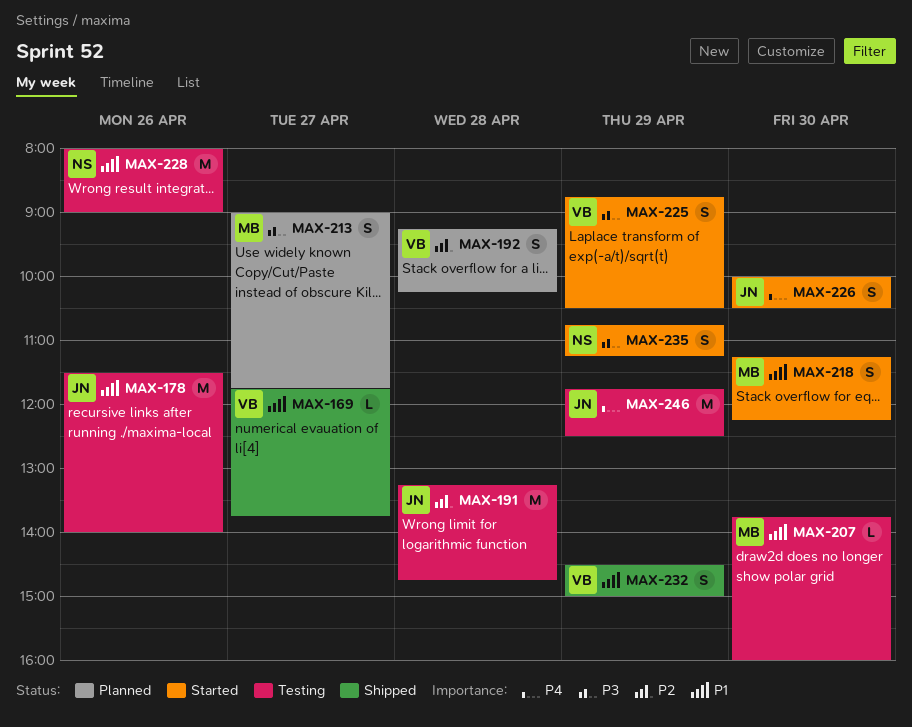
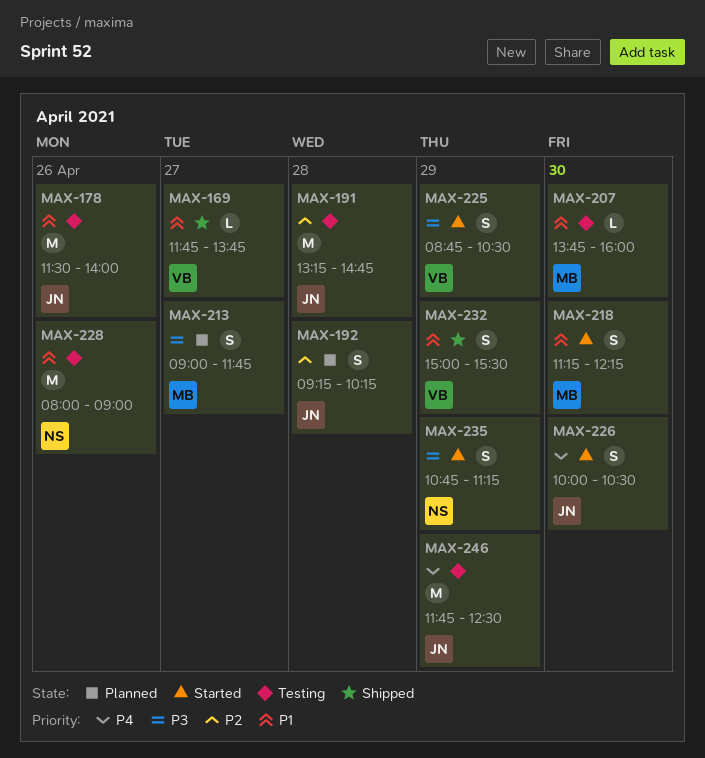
MAX-192, owner: VB -> JN
MAX-232, begins: 14:30 -> 15:00
MAX-232, ends: 15:00 -> 15:30

